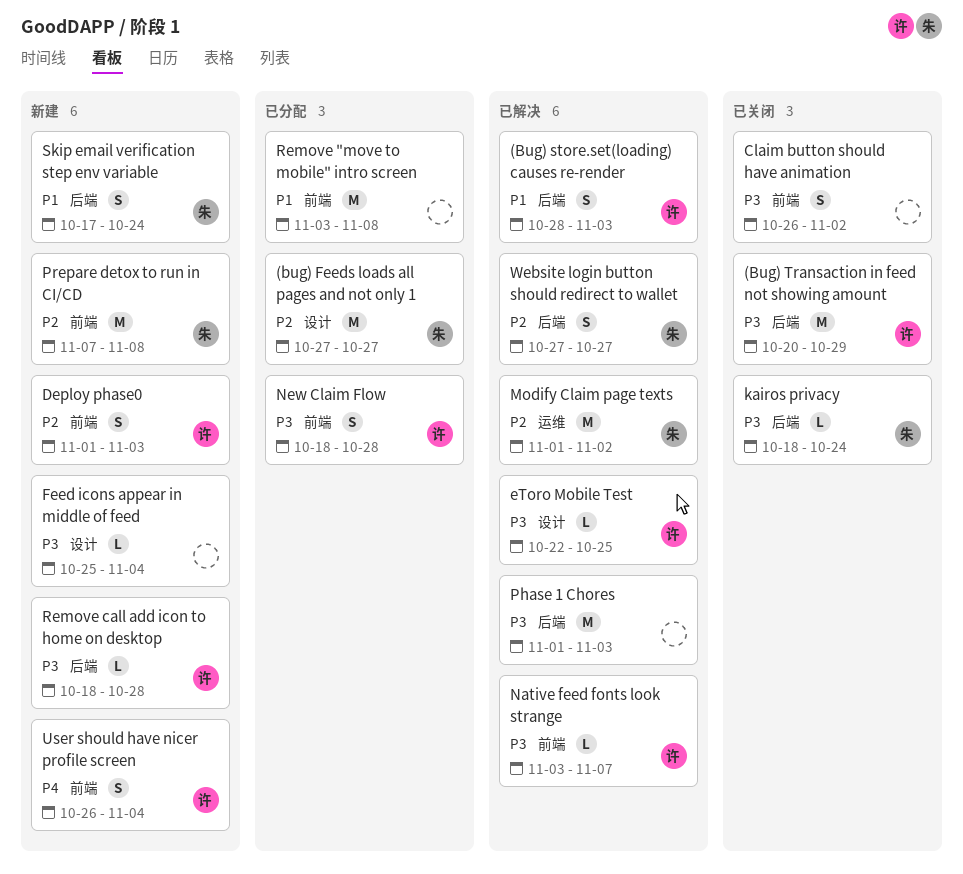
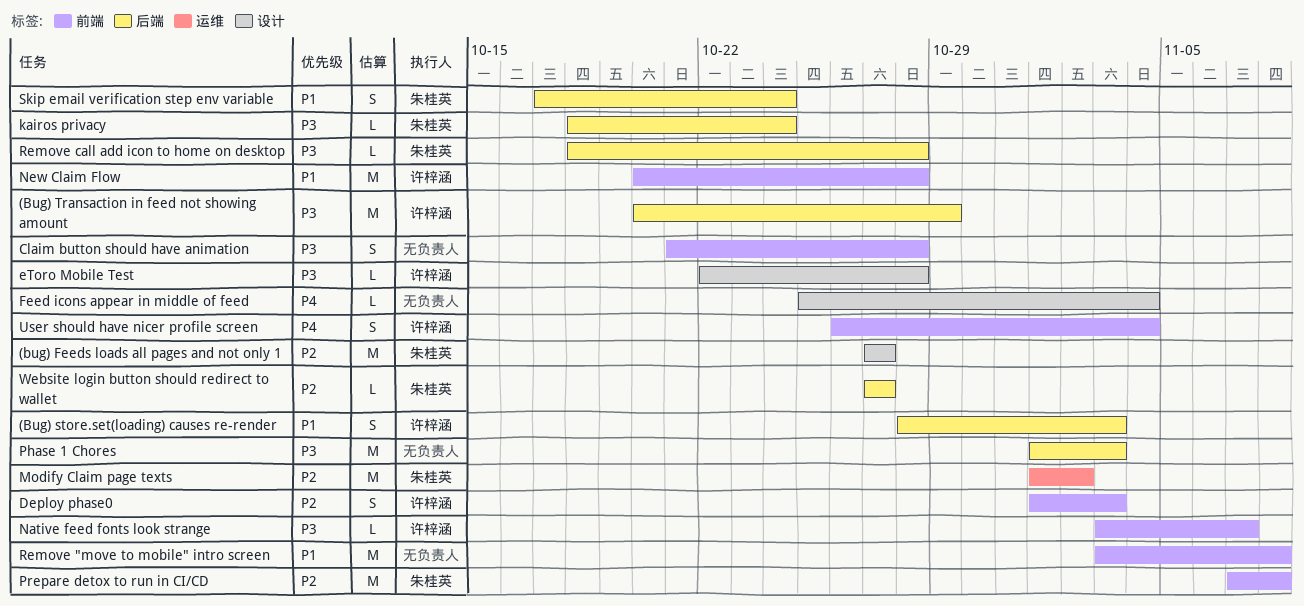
Claim button should have animation, start: Oct 26 -> Oct 21
Claim button should have animation, due: Nov 2 -> Oct 28
eToro Mobile Test, due: Oct 25 -> Oct 28
Feed icons appear in middle of feed, priority: P3 -> P4
New Claim Flow, priority: P3 -> P1
New Claim Flow, estimate: S -> M
New Claim Flow, start: Oct 18 -> Oct 20
Remove call add icon to home on desktop, owner: 许梓涵 -> 朱桂英
Website login button should redirect to wallet, estimate: S -> L

